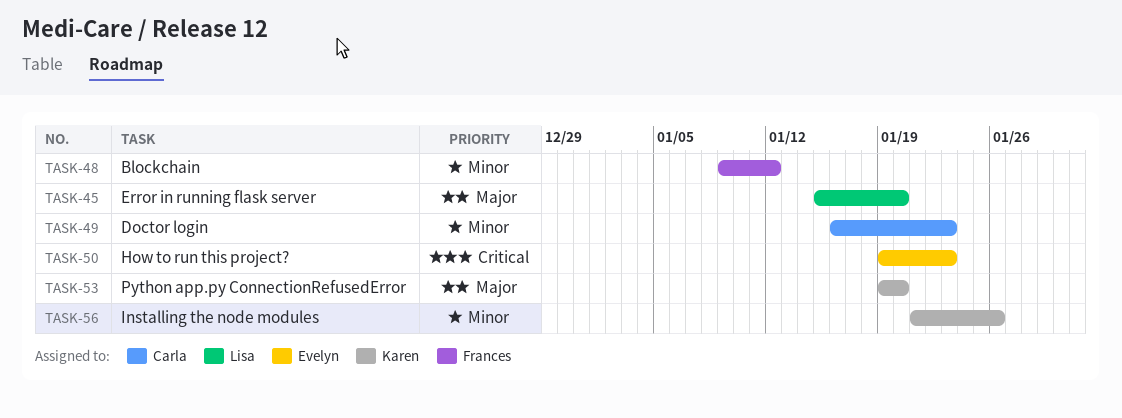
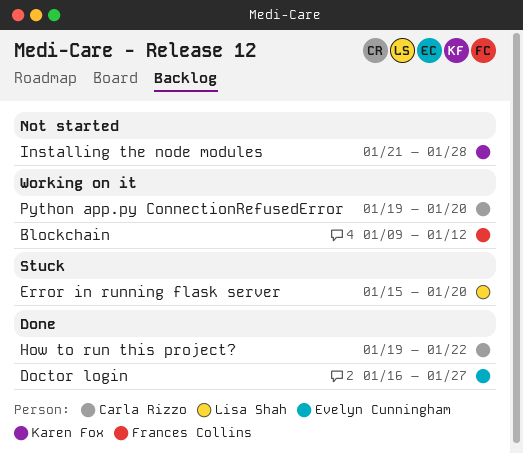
Doctor login, owner: Carla Rizzo -> Evelyn Cunningham
Doctor login, due: Jan 23 -> Jan 27
How to run this project?, owner: Evelyn Cunningham -> Carla Rizzo
How to run this project?, due: Jan 23 -> Jan 22
Installing the node modules, due: Jan 26 -> Jan 28
Python app.py ConnectionRefusedError, owner: Karen Fox -> Carla Rizzo

